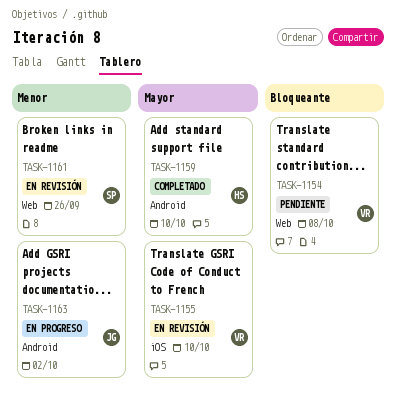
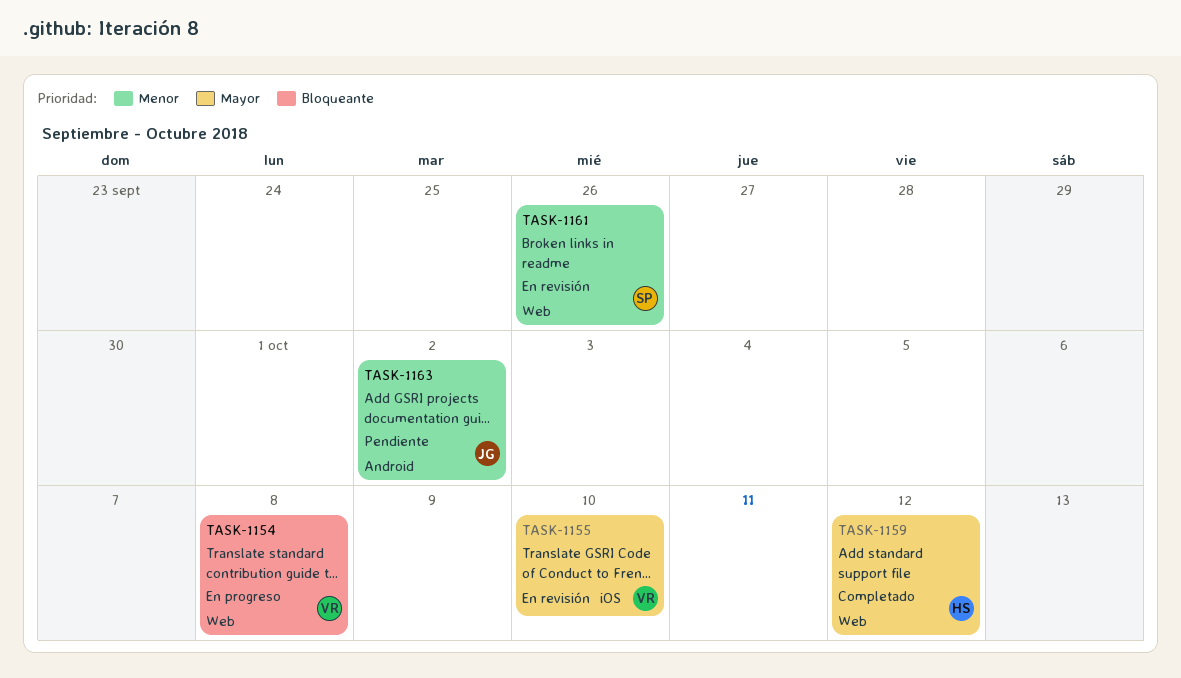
TASK-1154, status: Pendiente -> En progreso
TASK-1159, label: Android -> Web
TASK-1159, due: Oct 10 -> Oct 12
TASK-1163, status: En progreso -> Pendiente

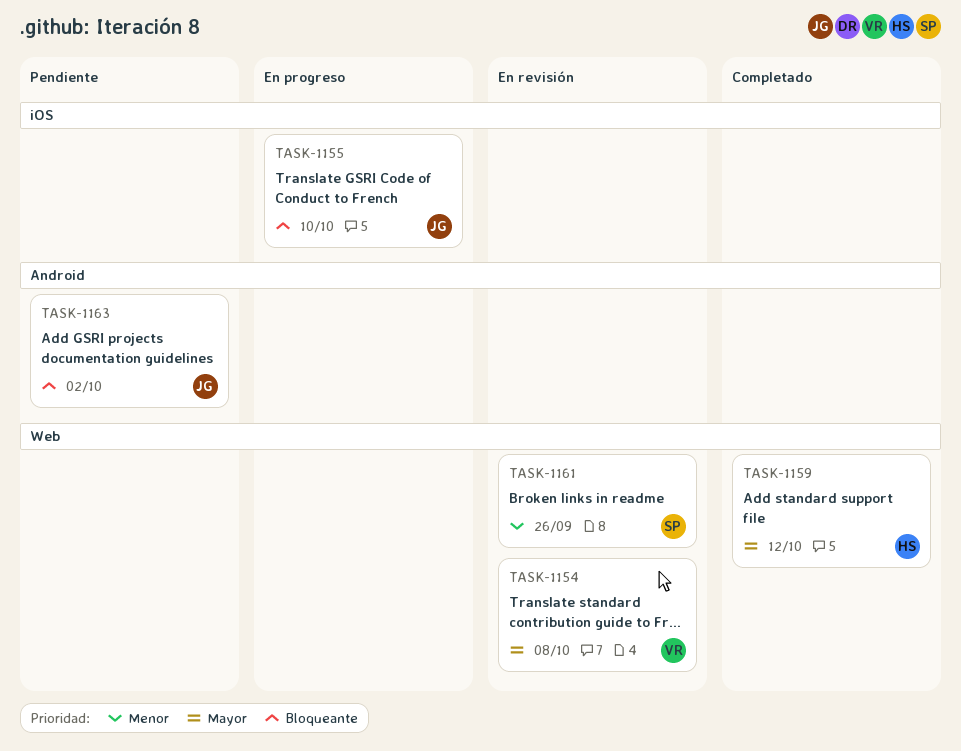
TASK-1154, status: En progreso -> En revisión
TASK-1154, priority: Bloqueante -> Mayor
TASK-1155, status: En revisión -> En progreso
TASK-1155, owner: VR -> JG
TASK-1155, priority: Mayor -> Bloqueante
TASK-1163, priority: Menor -> Bloqueante

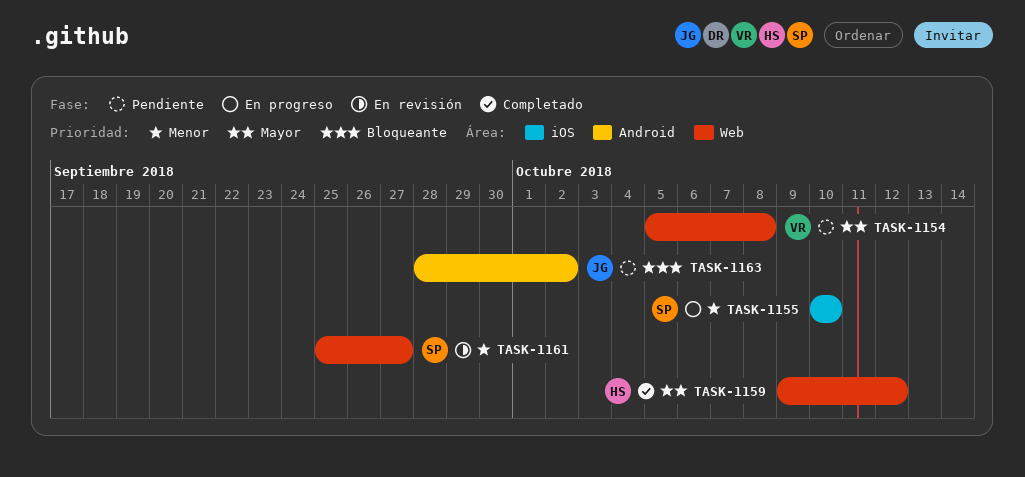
TASK-1154, status: En revisión -> Pendiente
TASK-1155, owner: JG -> SP
TASK-1155, priority: Bloqueante -> Menor
TASK-1161, due: Sep 26 -> Sep 27

